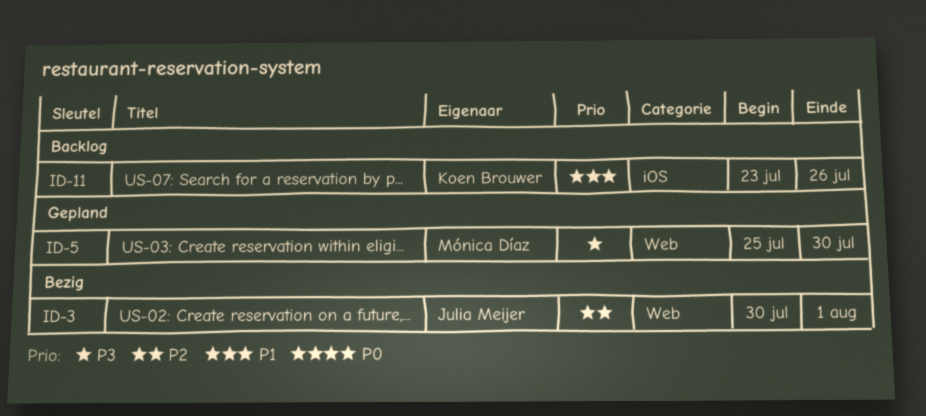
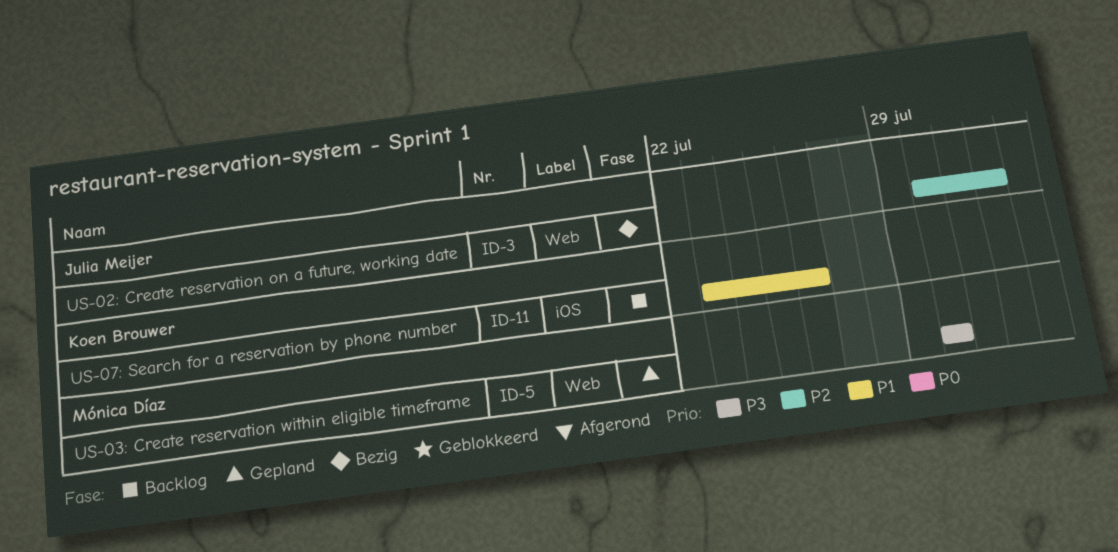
ID-5, start: Jul 25 -> Jul 30

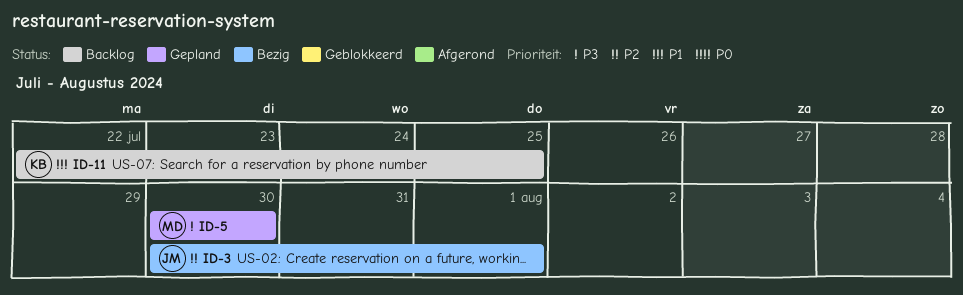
ID-11, start: Jul 23 -> Jul 22
ID-11, due: Jul 26 -> Jul 25

